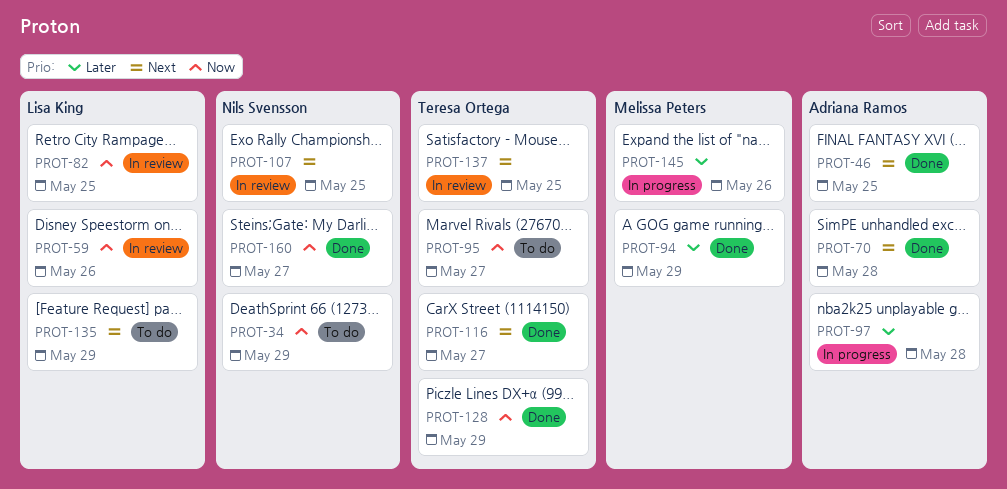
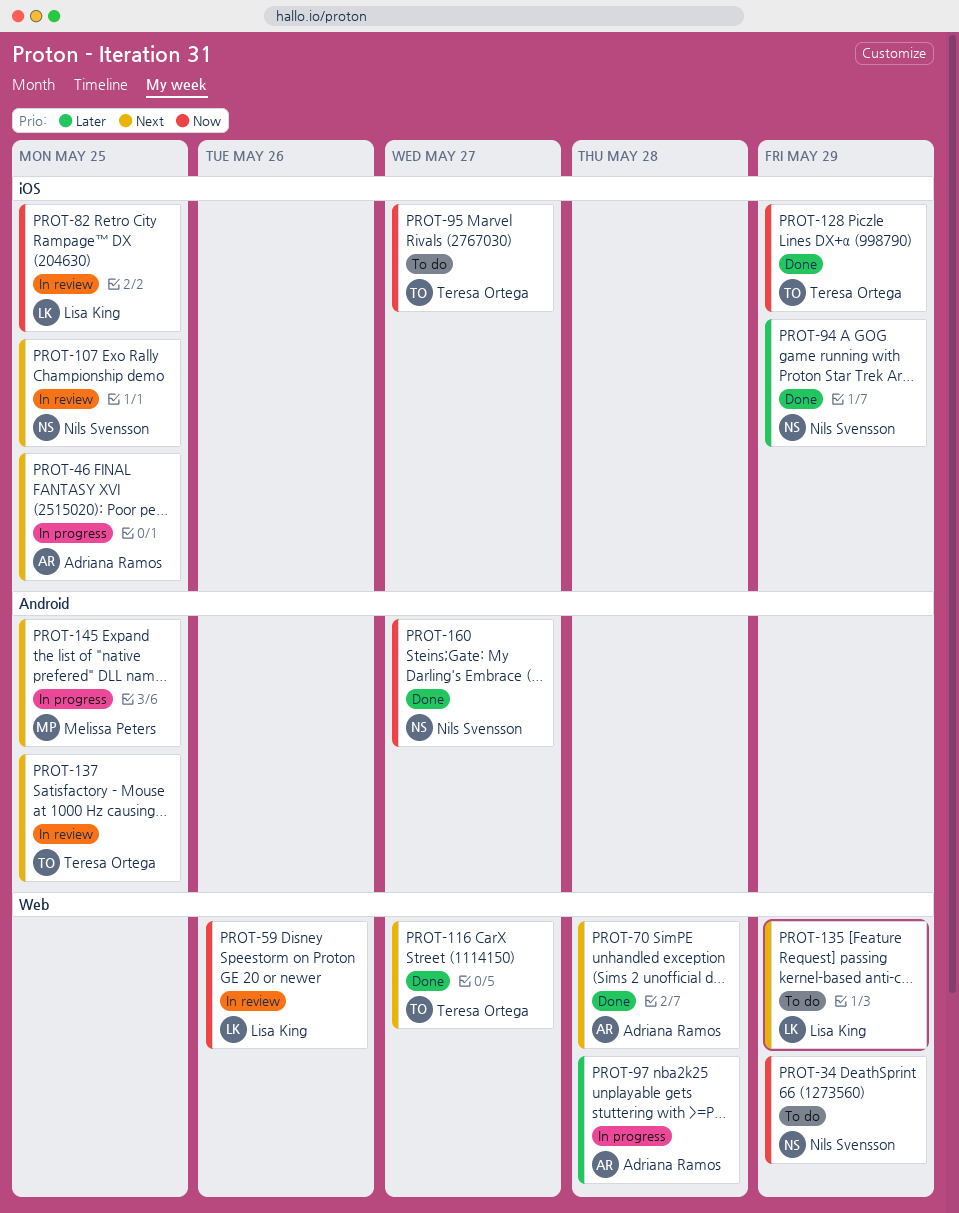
PROT-46, status: Done -> In progress
PROT-94, owner: Melissa Peters -> Nils Svensson
PROT-145, priority: Later -> Next
PROT-145, due: May 26 -> May 25

